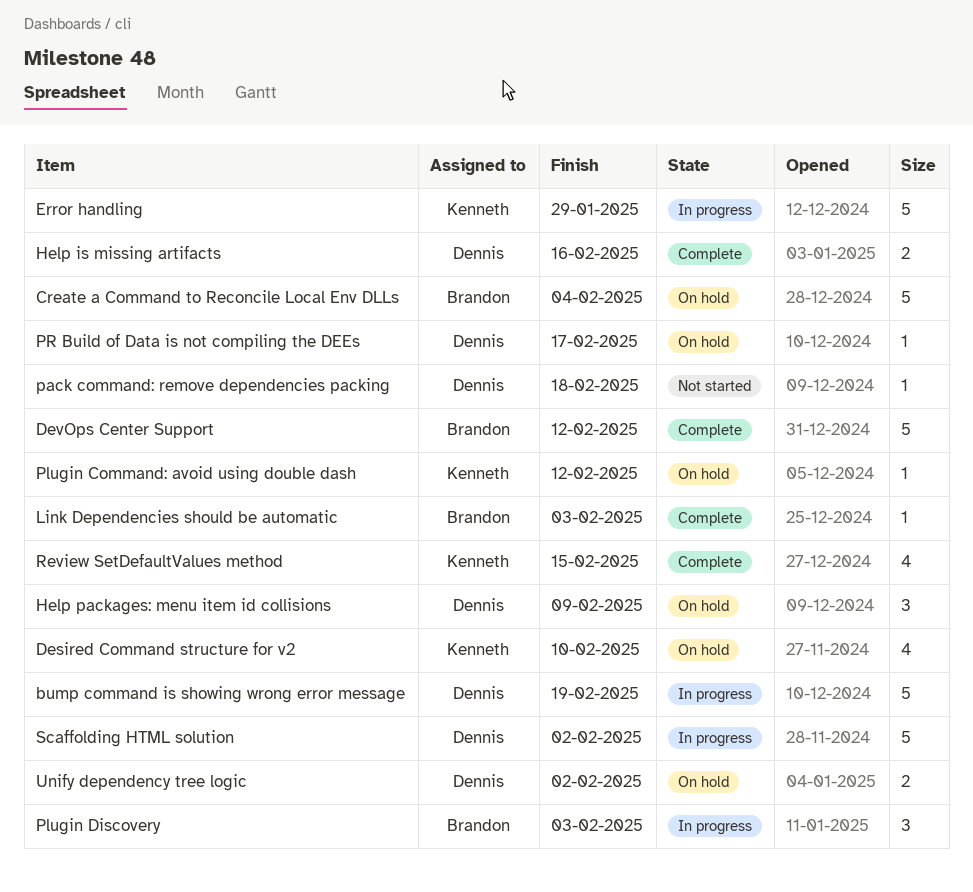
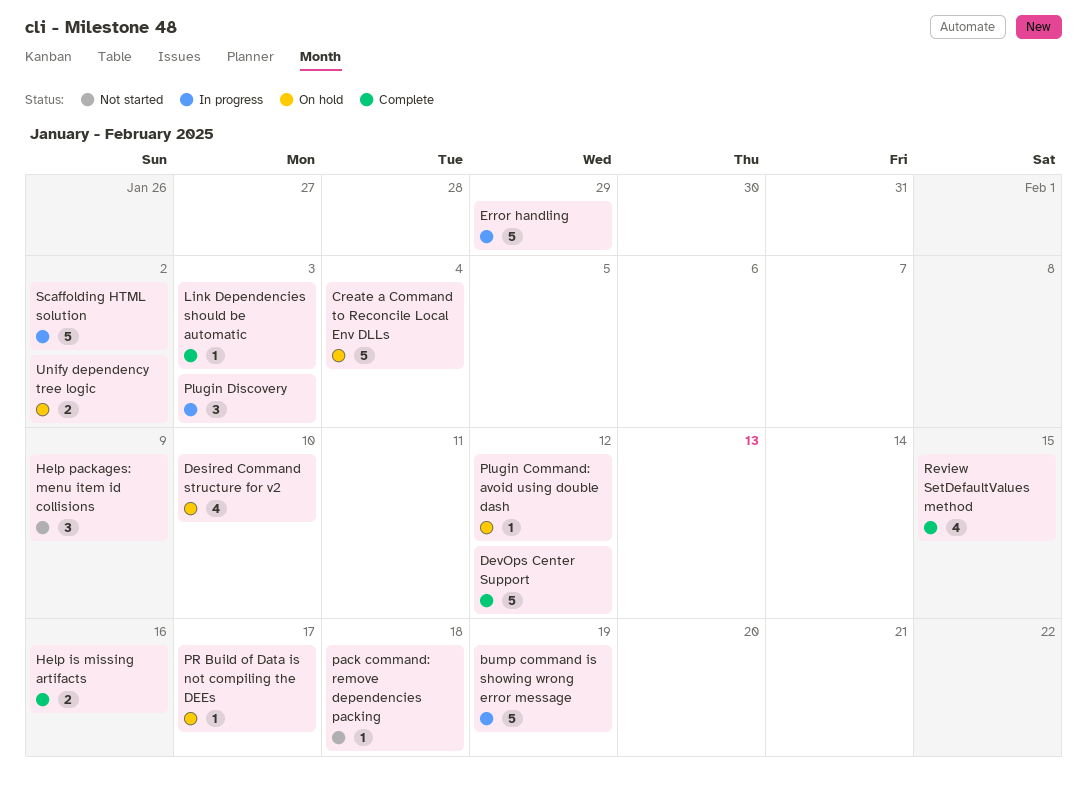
Help packages: menu item id collisions, status: On hold -> Not started

